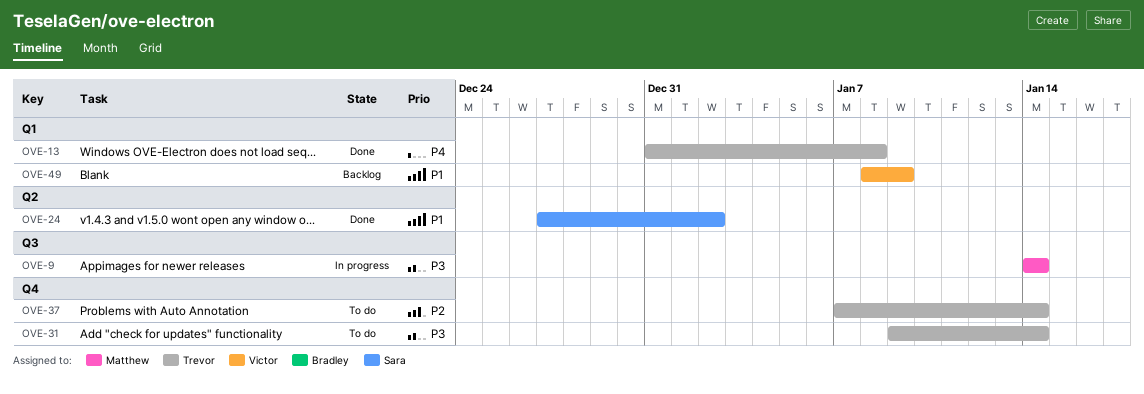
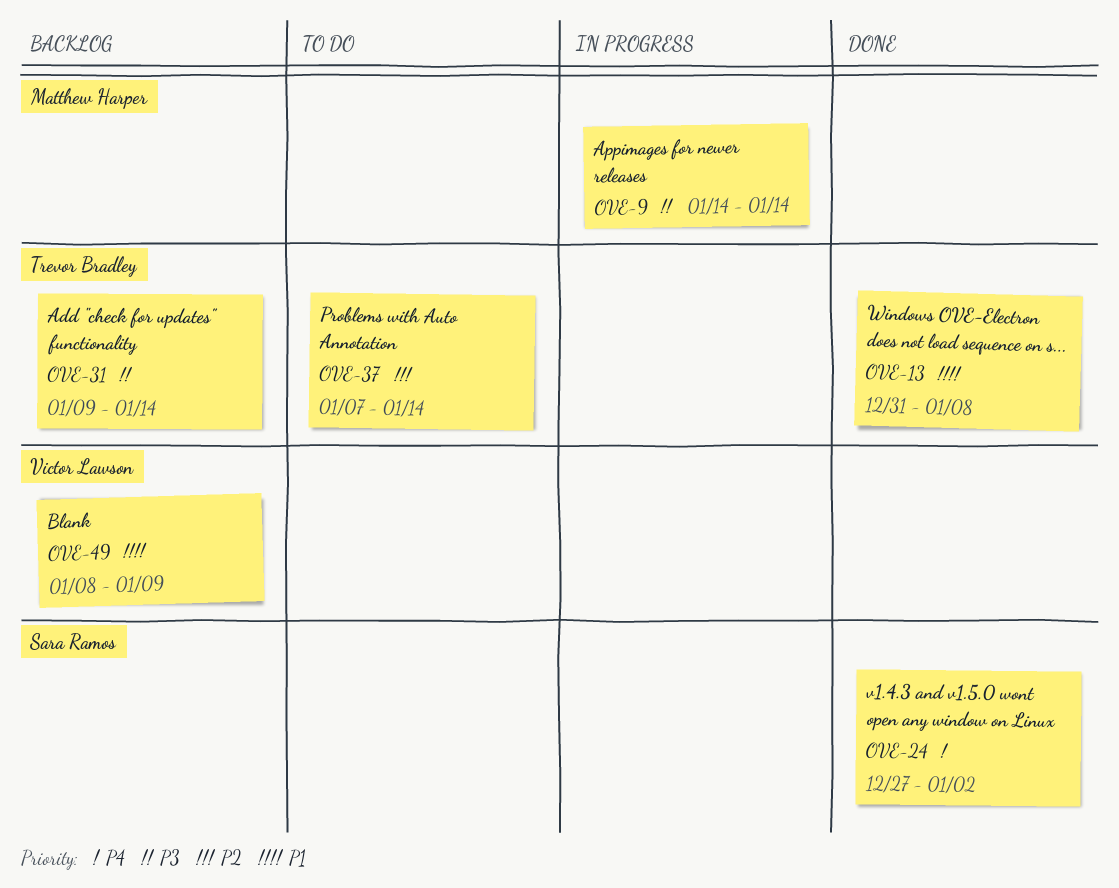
OVE-13, priority: P4 -> P1
OVE-24, priority: P1 -> P4
OVE-31, status: To do -> Backlog

